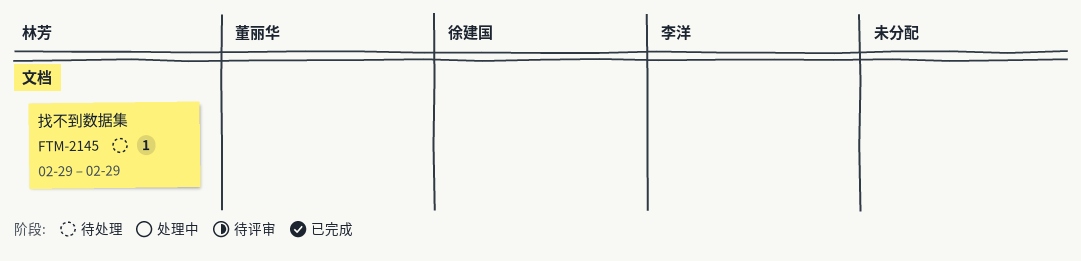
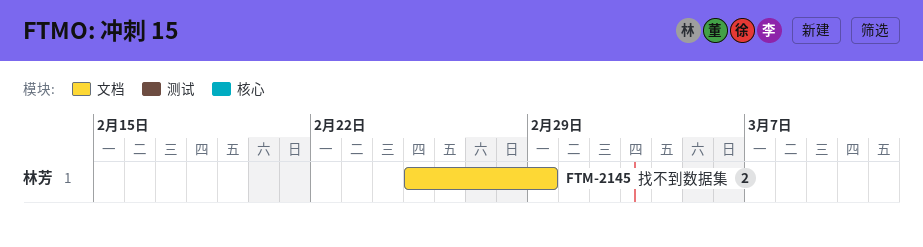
FTM-2145, estimate: 1 -> 2
FTM-2145, start: Feb 29 -> Feb 25

